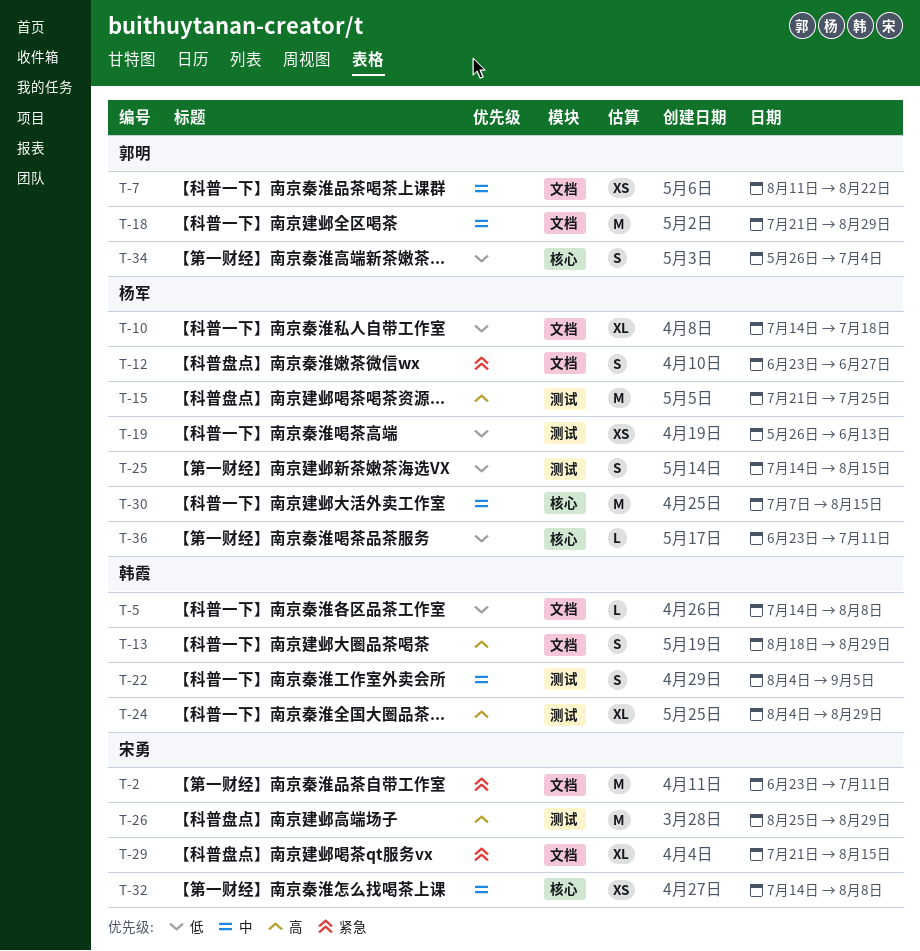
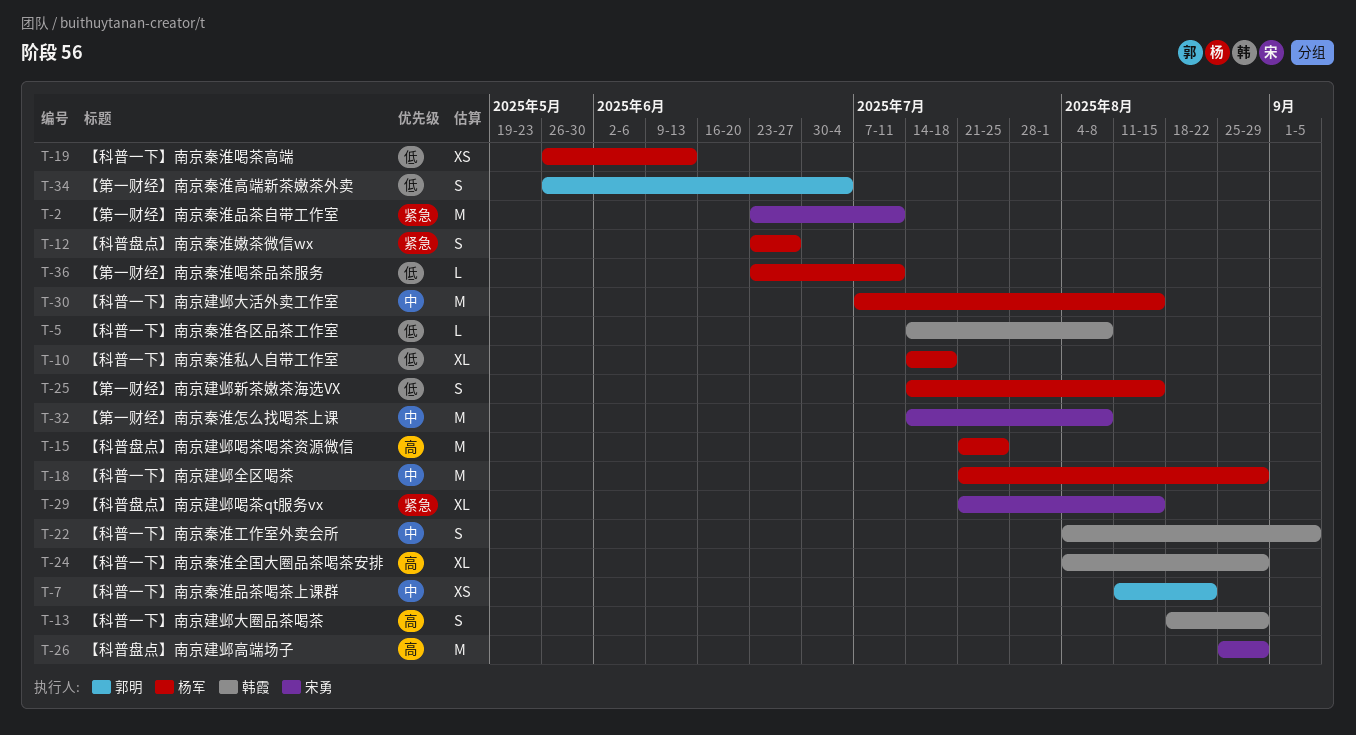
T-18, owner: 郭明 -> 杨军
T-32, estimate: XS -> M

